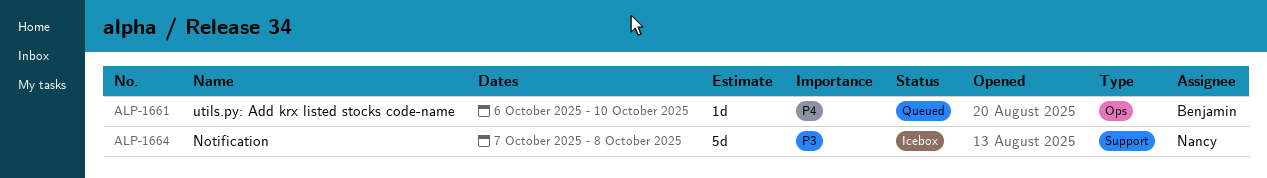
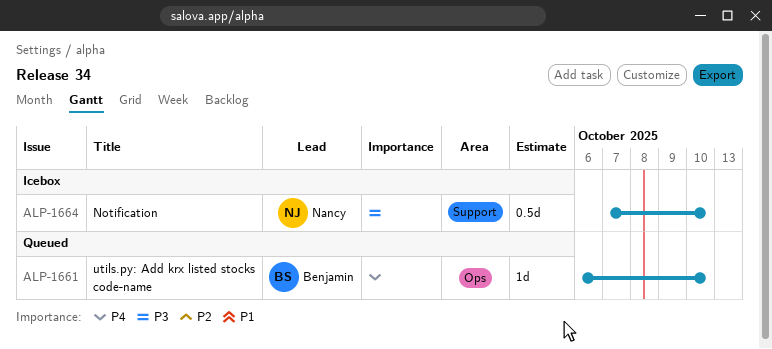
ALP-1664, estimate: 5d -> 0.5d
ALP-1664, due: Oct 8 -> Oct 10

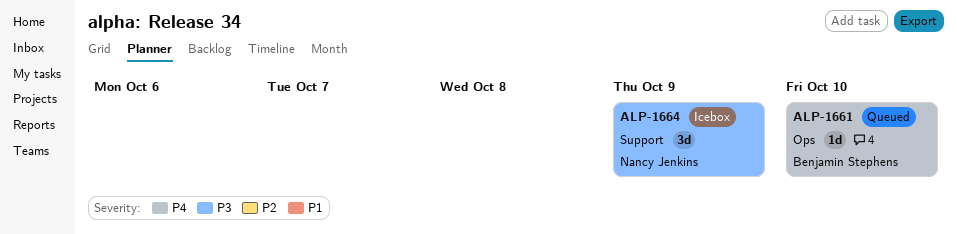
ALP-1664, estimate: 0.5d -> 3d
ALP-1664, due: Oct 10 -> Oct 9

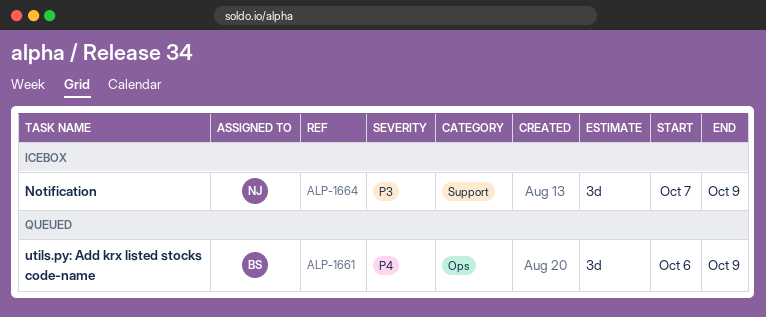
ALP-1661, estimate: 1d -> 3d
ALP-1661, due: Oct 10 -> Oct 9

